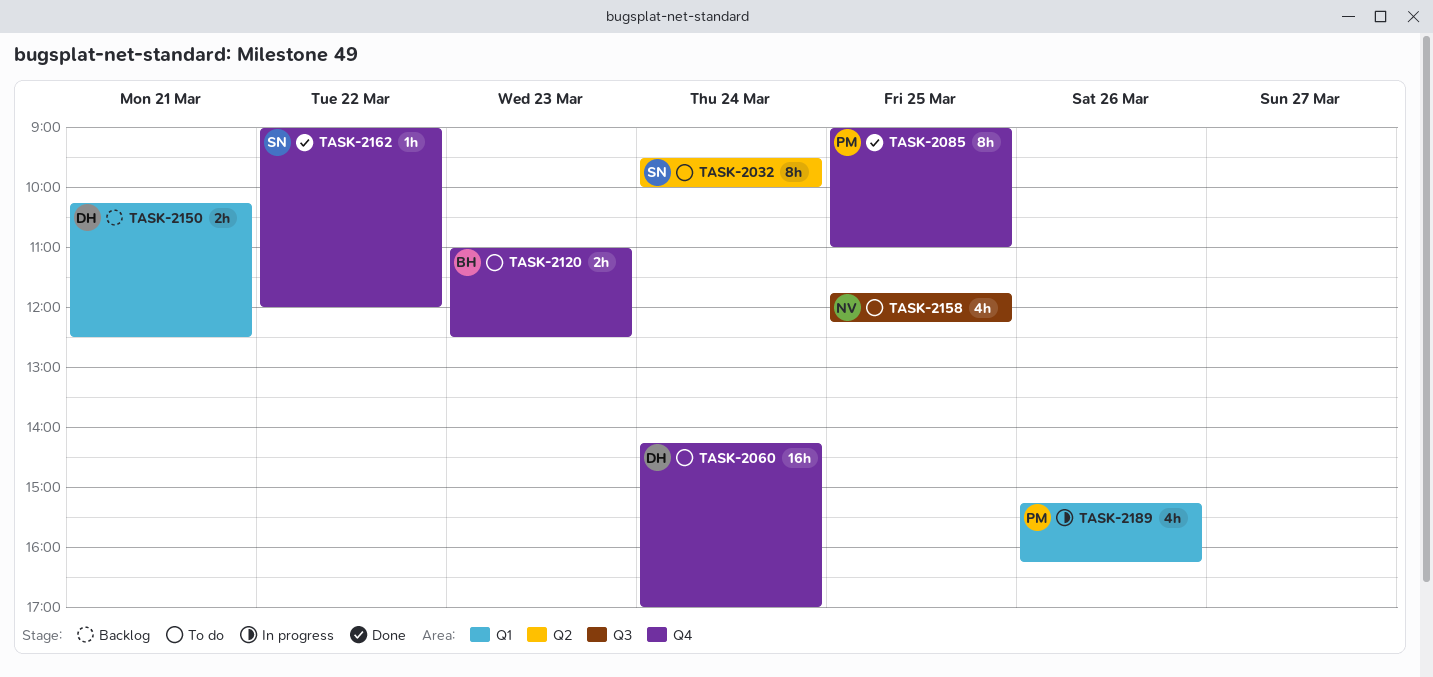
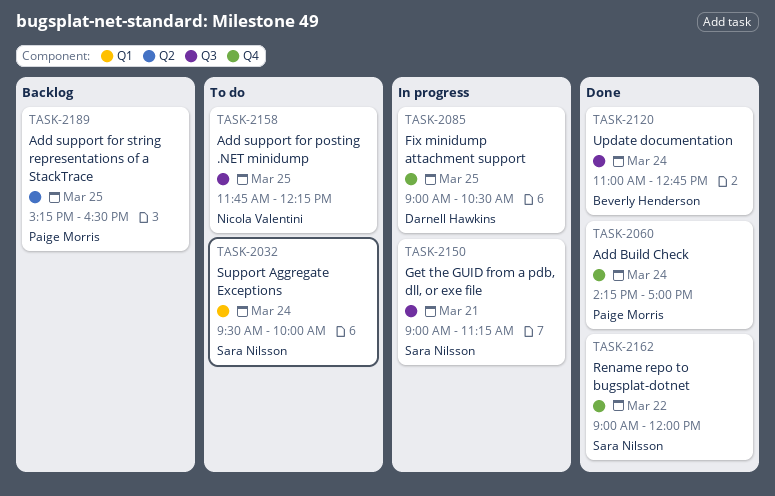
TASK-2032, label: Q2 -> Q1
TASK-2060, status: To do -> Done
TASK-2060, owner: Darnell Hawkins -> Paige Morris
TASK-2085, status: Done -> In progress
TASK-2085, owner: Paige Morris -> Darnell Hawkins
TASK-2085, ends: 11:00 -> 10:30
TASK-2120, status: To do -> Done
TASK-2120, label: Q4 -> Q3
TASK-2120, day: Mar 23 -> Mar 24
TASK-2120, ends: 12:30 -> 12:45
TASK-2150, status: Backlog -> In progress
TASK-2150, owner: Darnell Hawkins -> Sara Nilsson
TASK-2150, label: Q1 -> Q3
TASK-2150, begins: 10:15 -> 09:00
TASK-2150, ends: 12:30 -> 11:15
TASK-2189, status: In progress -> Backlog
TASK-2189, label: Q1 -> Q2
TASK-2189, day: Mar 26 -> Mar 25
TASK-2189, ends: 16:15 -> 16:30

